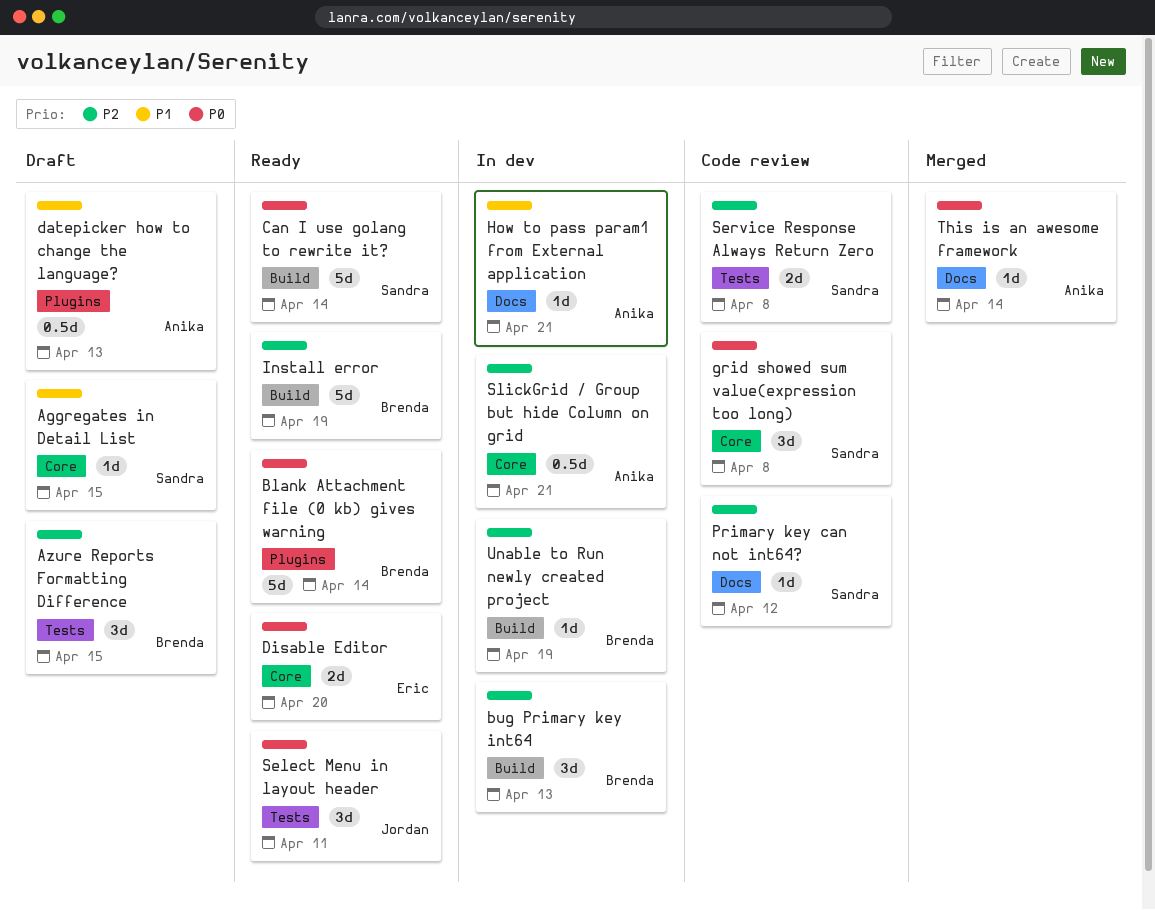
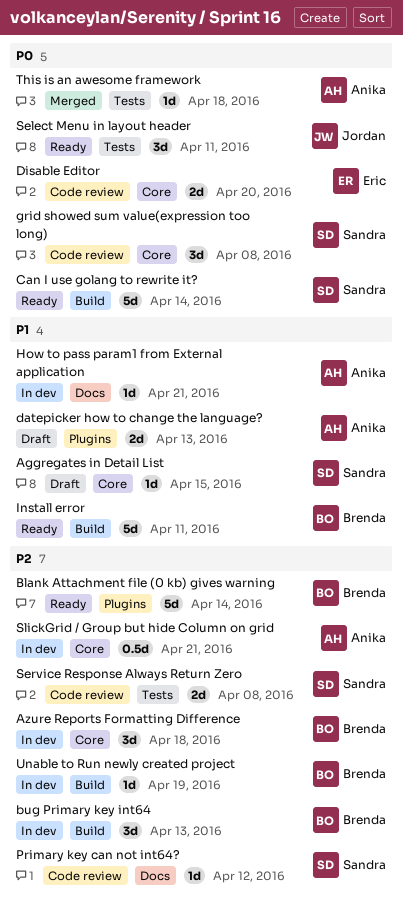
Azure Reports Formatting Difference, status: Draft -> In dev
Azure Reports Formatting Difference, label: Tests -> Core
Azure Reports Formatting Difference, due: Apr 15 -> Apr 18
Blank Attachment file (0 kb) gives warning, priority: P0 -> P2
datepicker how to change the language?, estimate: 0.5d -> 2d
Disable Editor, status: Ready -> Code review
Install error, priority: P2 -> P1
Install error, due: Apr 19 -> Apr 11
This is an awesome framework, label: Docs -> Tests
This is an awesome framework, due: Apr 14 -> Apr 18

